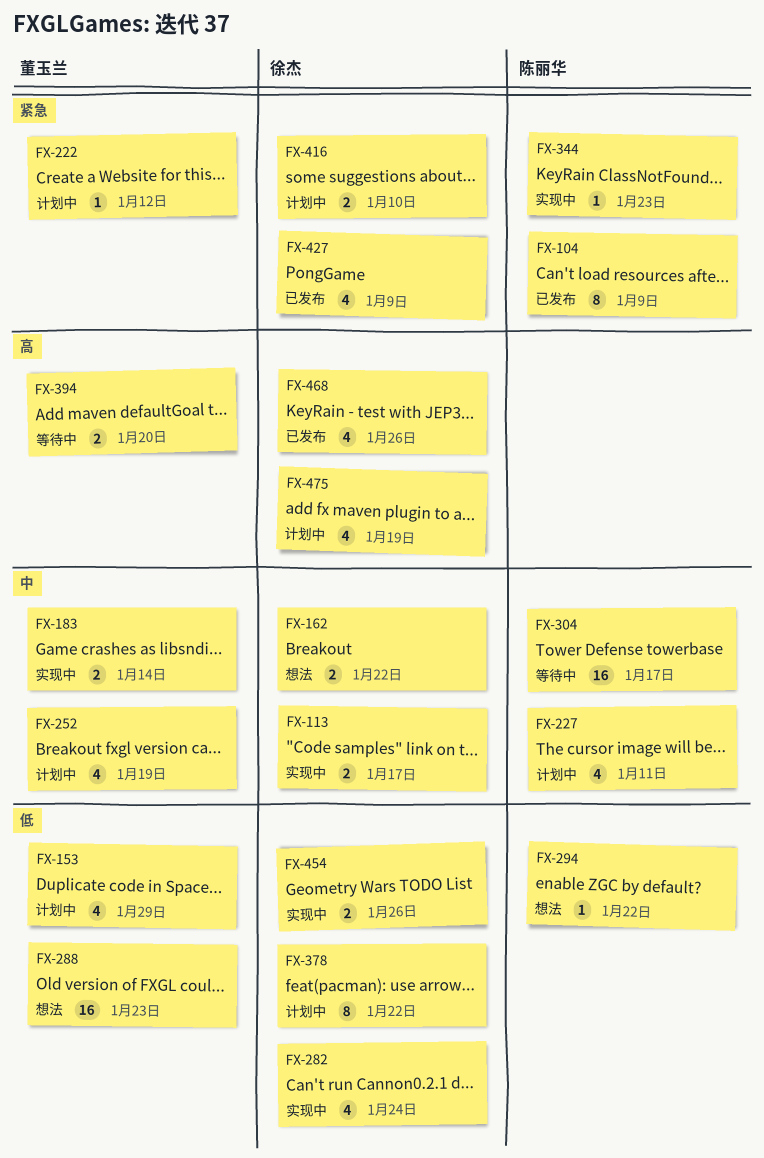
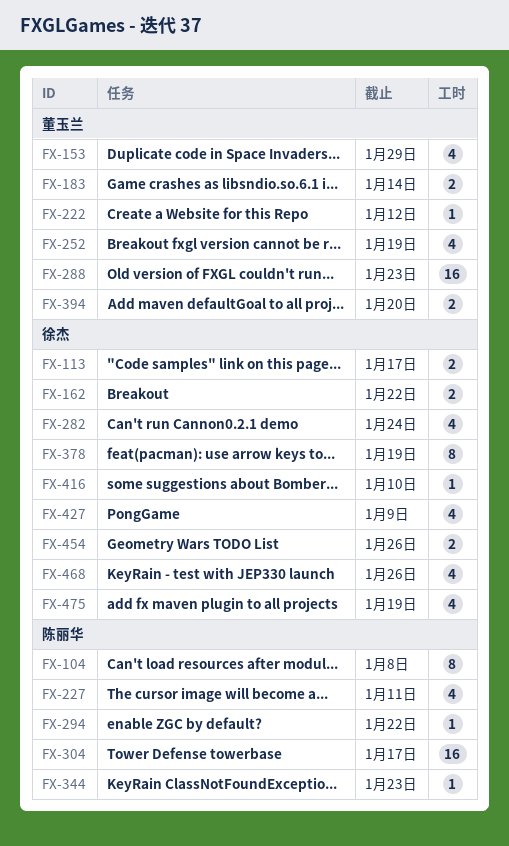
FX-104, due: Jan 9 -> Jan 8
FX-378, due: Jan 22 -> Jan 19
FX-416, estimate: 2 -> 1

